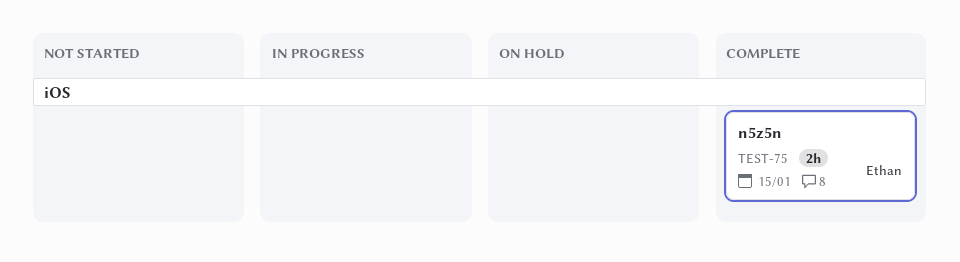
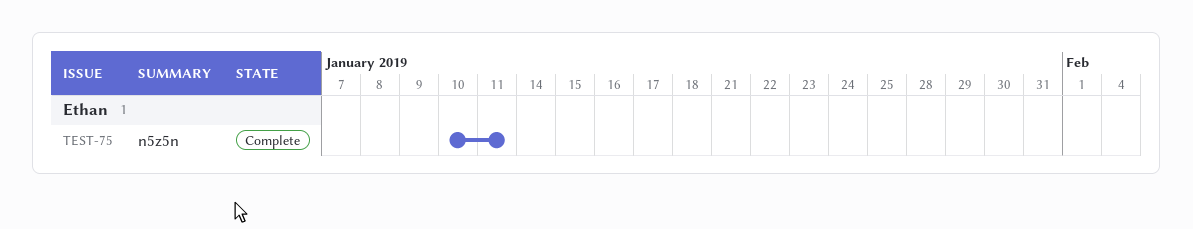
TEST-75, due: Jan 15 -> Jan 11

